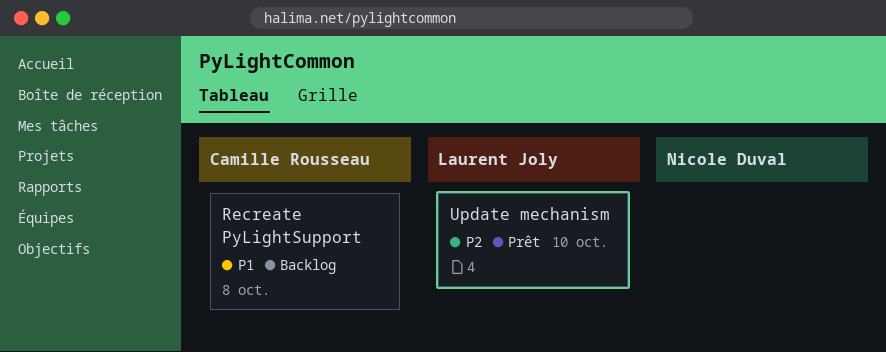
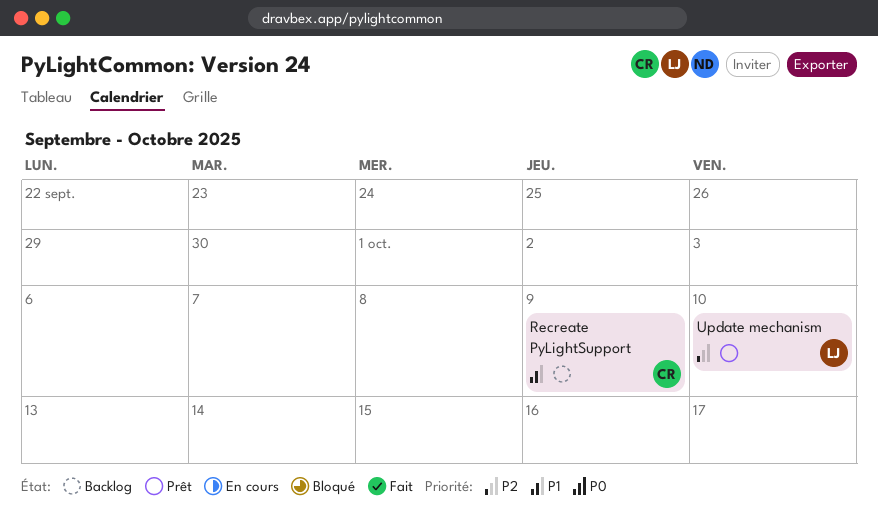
Recreate PyLightSupport, due: Oct 8 -> Oct 9

